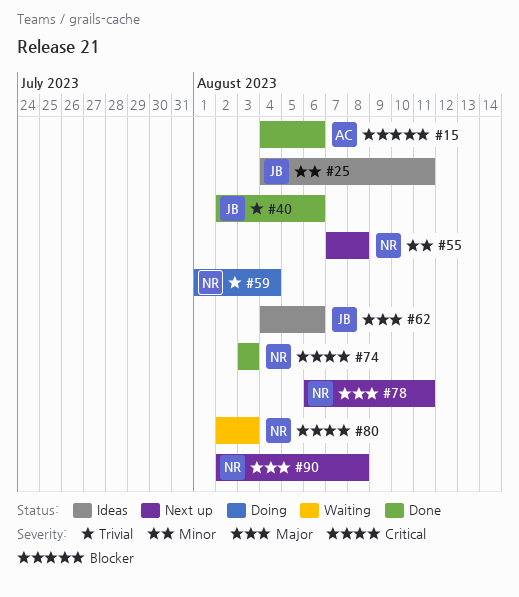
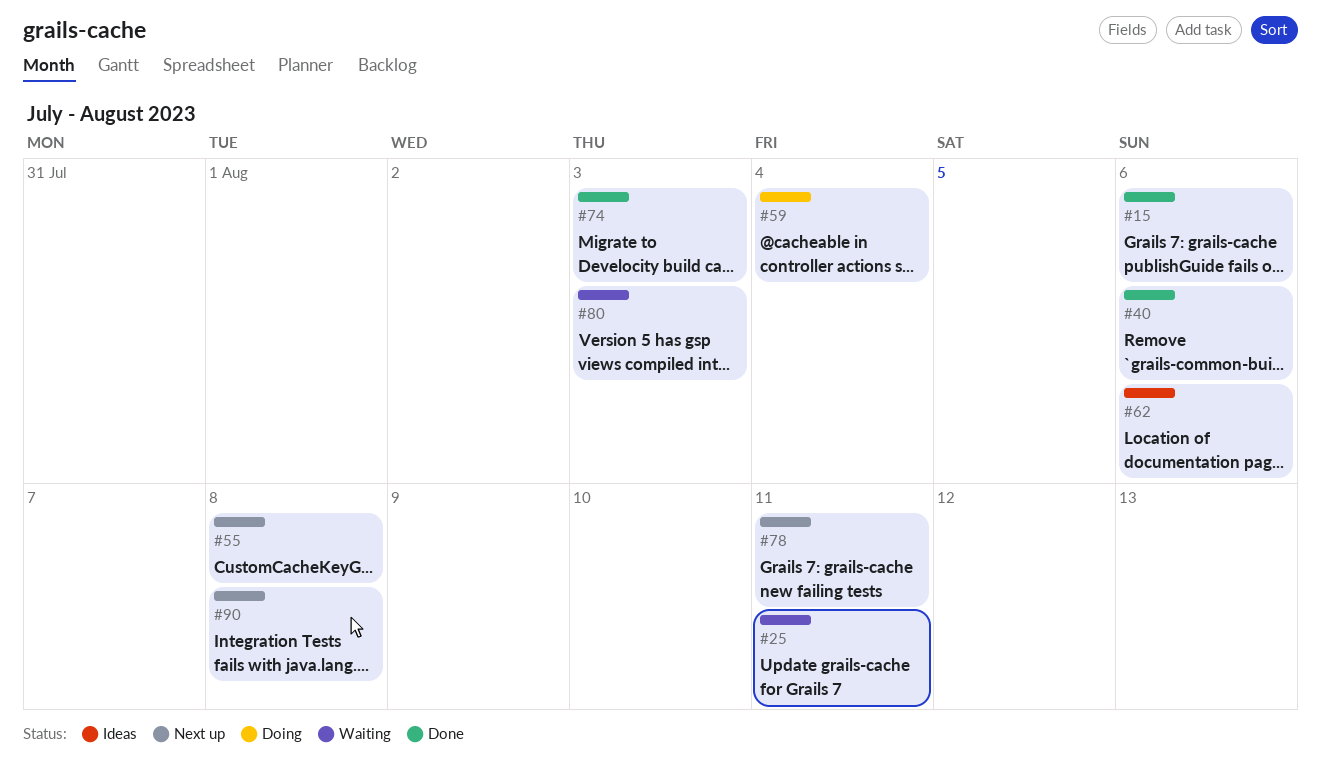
#25, status: Ideas -> Waiting

